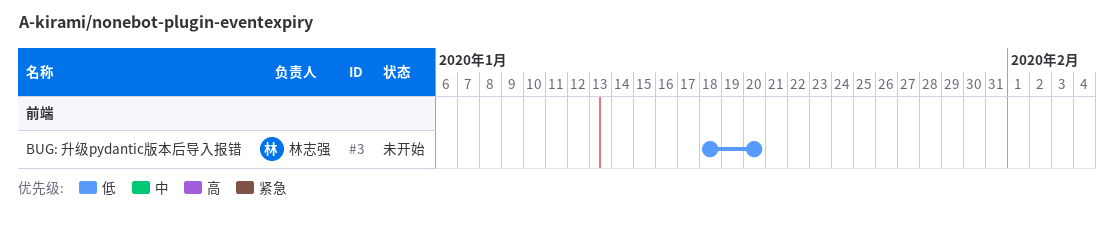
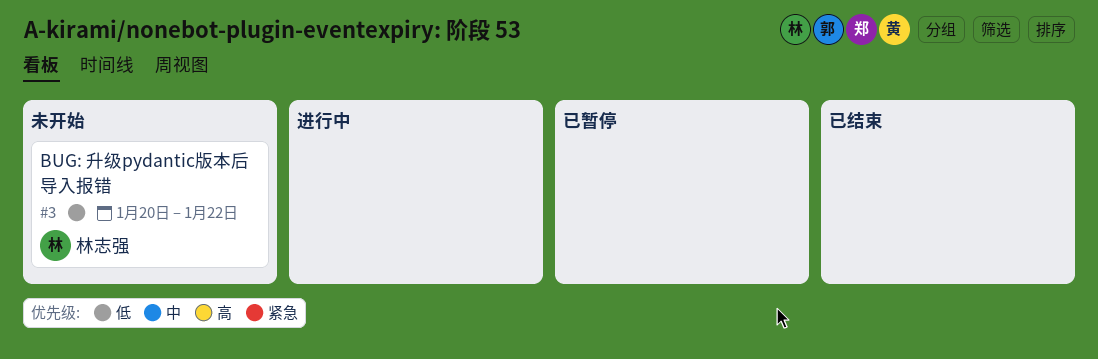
#3, start: Jan 18 -> Jan 20
#3, due: Jan 20 -> Jan 22

